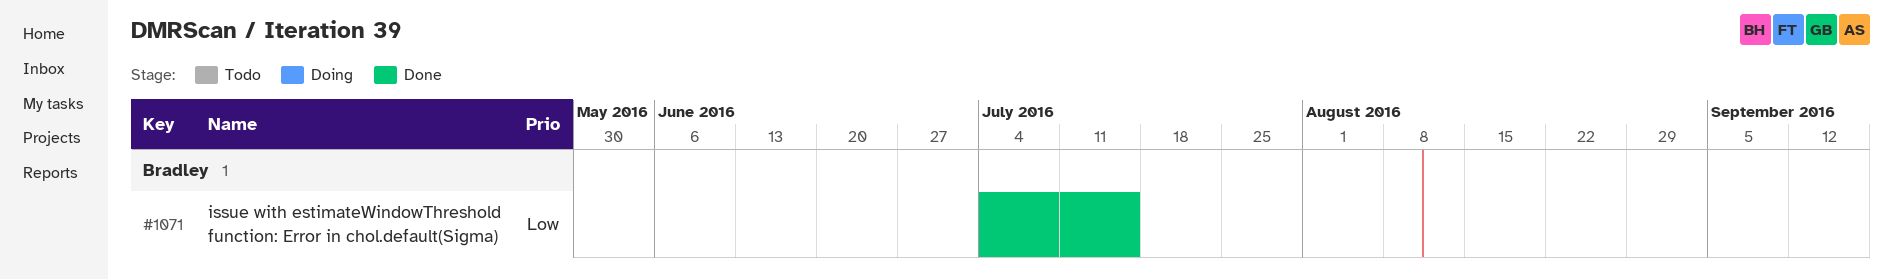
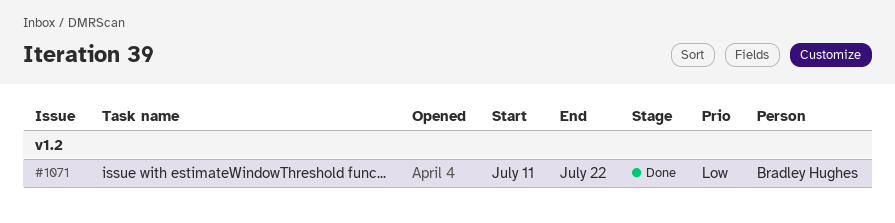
#1071, start: Jul 4 -> Jul 11
#1071, due: Jul 15 -> Jul 22

